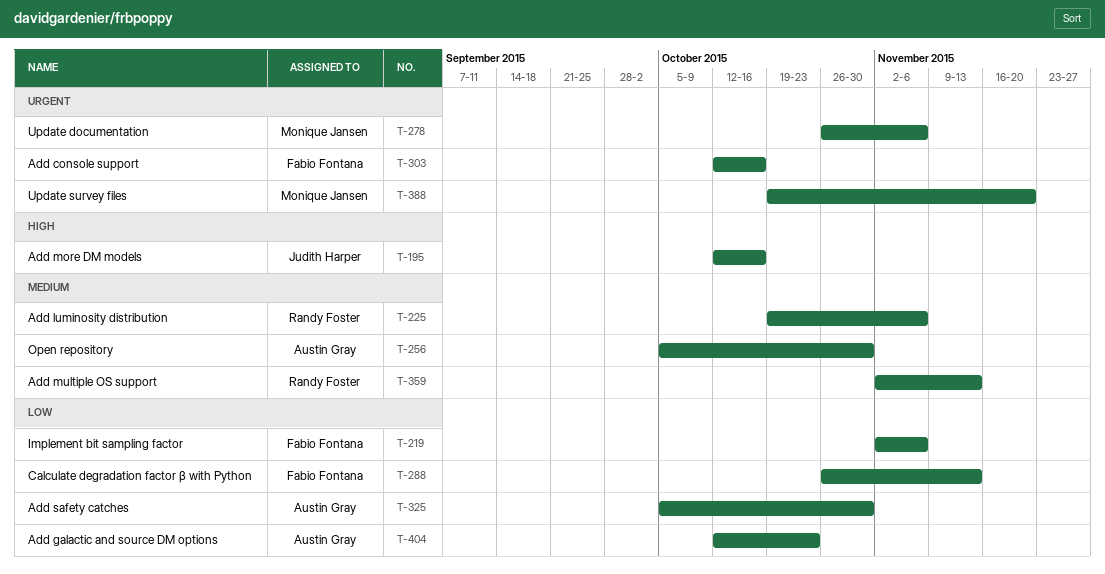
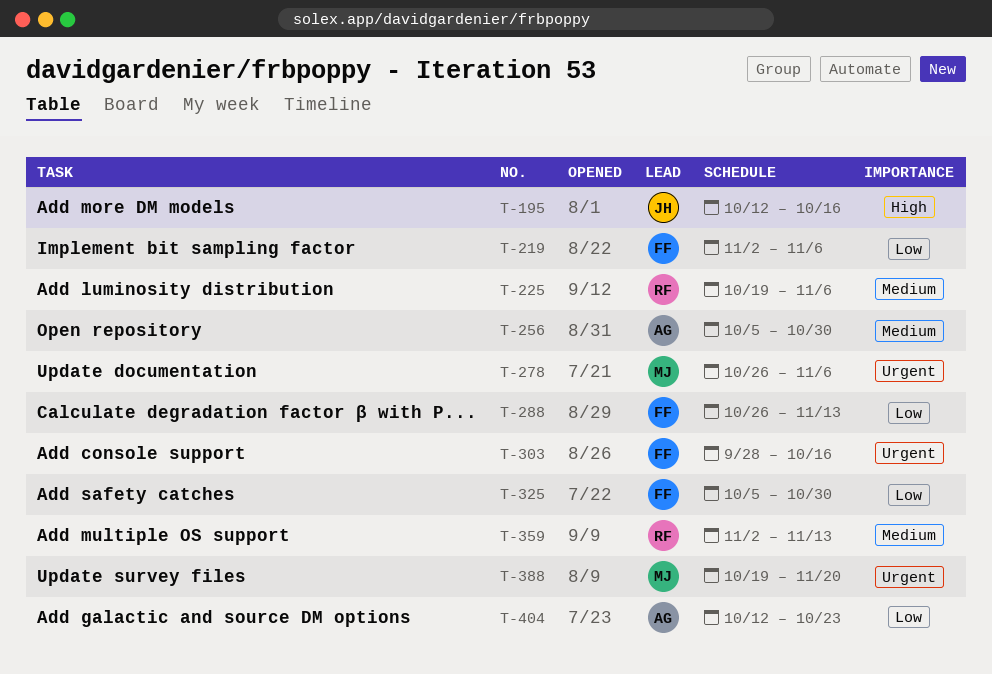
T-303, start: Oct 12 -> Sep 28
T-325, owner: Austin Gray -> Fabio Fontana

